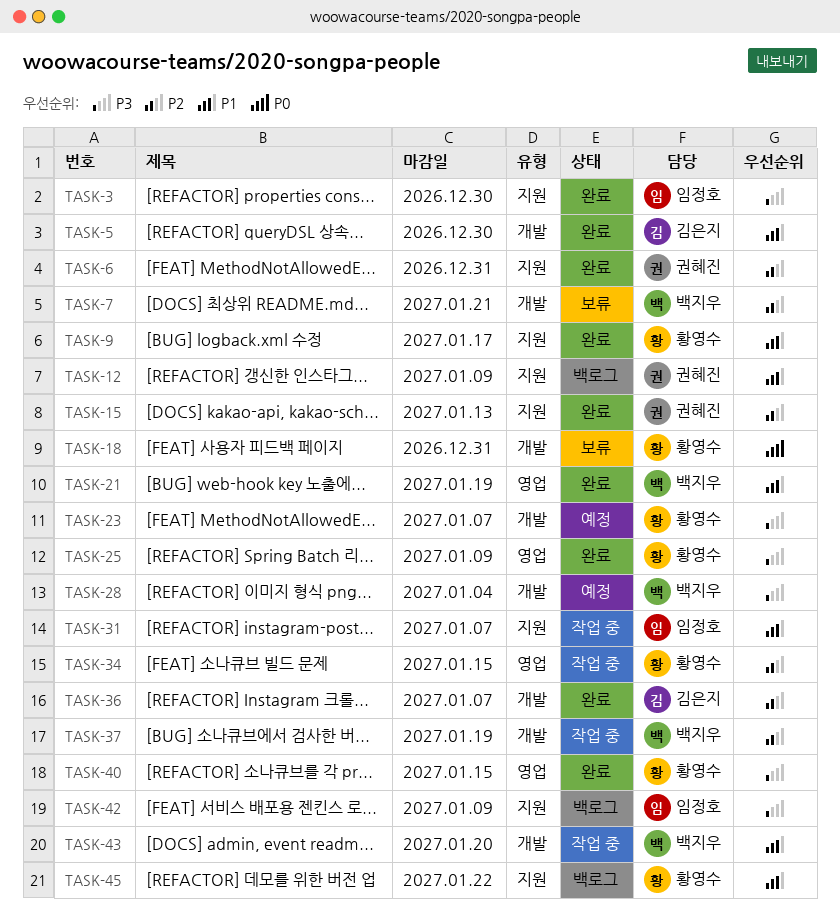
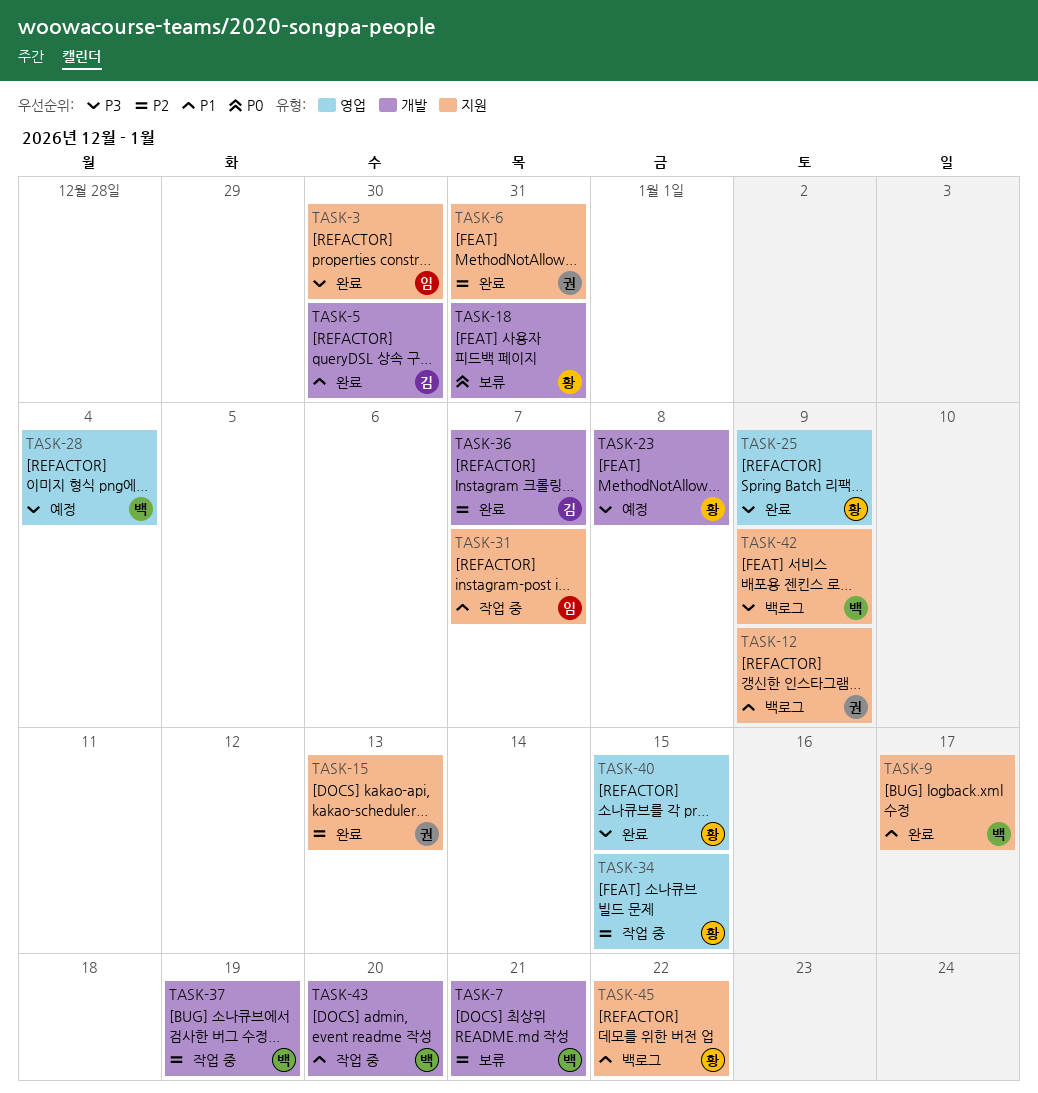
TASK-9, owner: 황영수 -> 백지우
TASK-21: present -> none
TASK-23, due: Jan 7 -> Jan 8
TASK-28, label: 개발 -> 영업
TASK-42, owner: 임정호 -> 백지우

